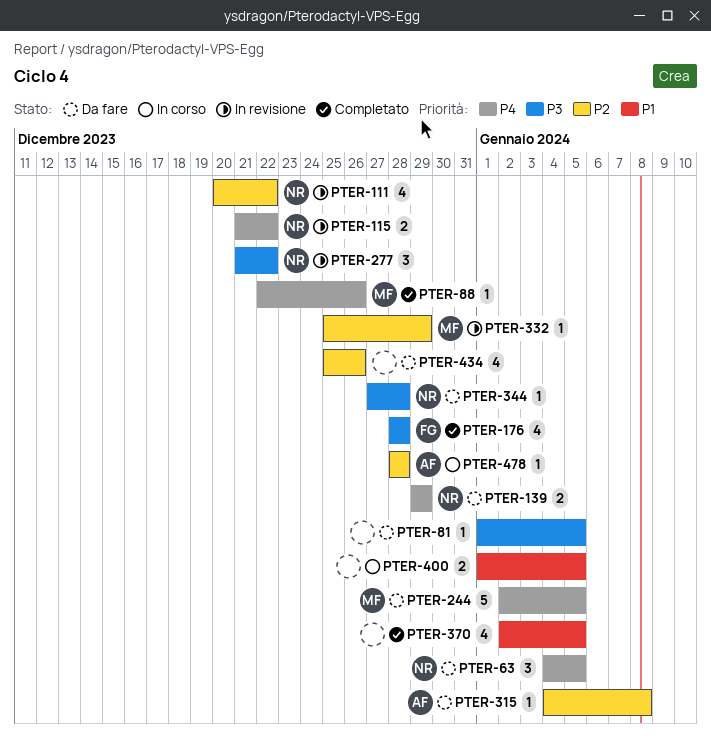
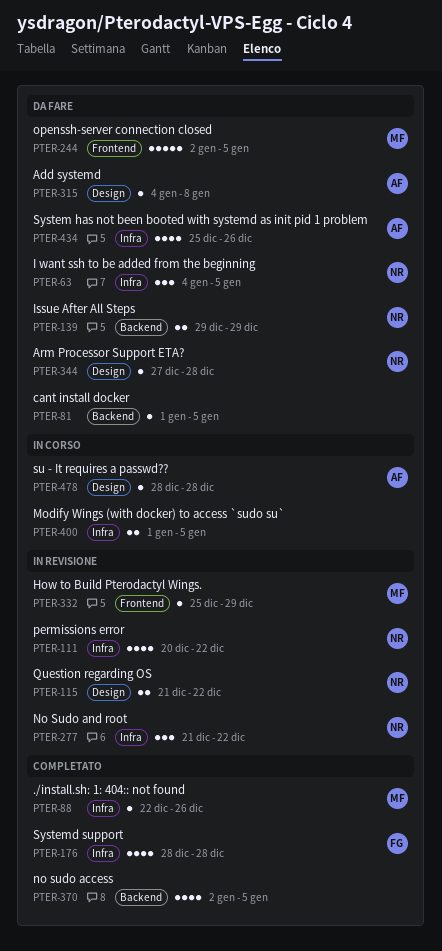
PTER-434, owner: none -> AF

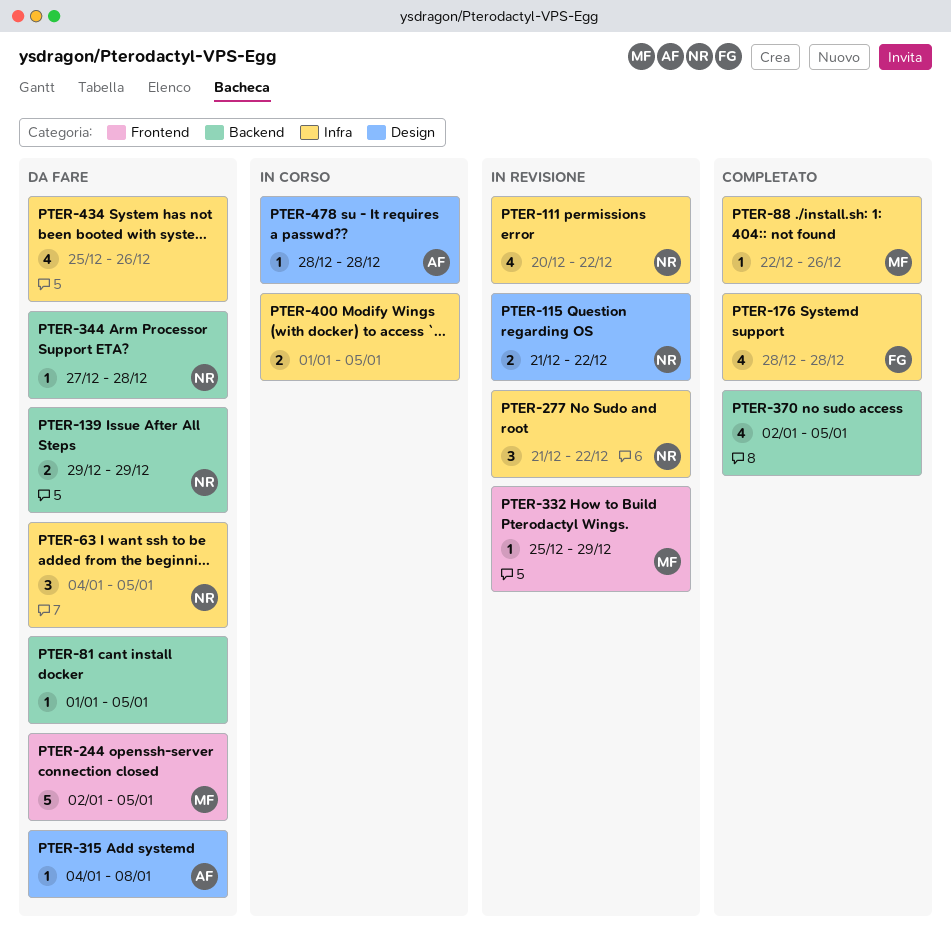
PTER-344, label: Design -> Backend
PTER-434, owner: AF -> none

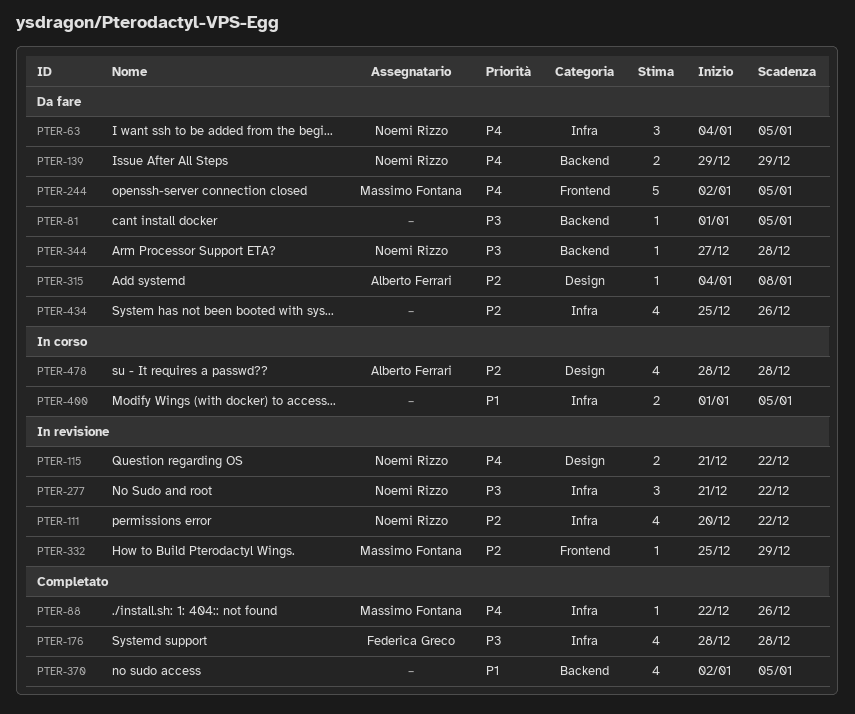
PTER-478, estimate: 1 -> 4

